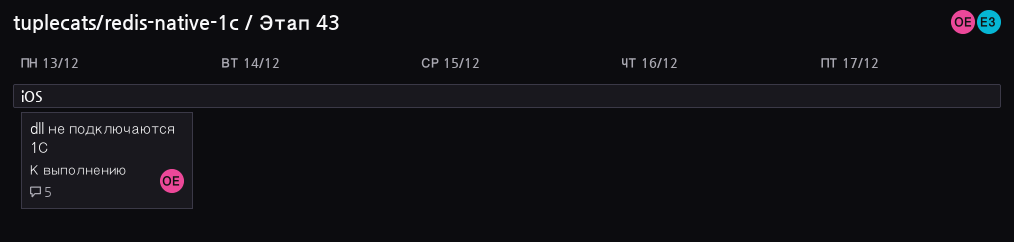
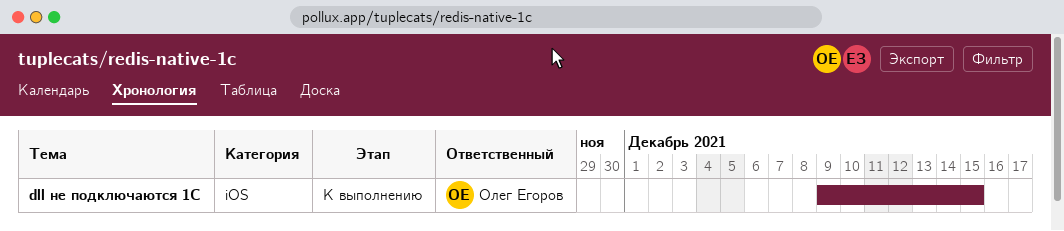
dll не подключаются 1С, due: Dec 13 -> Dec 15

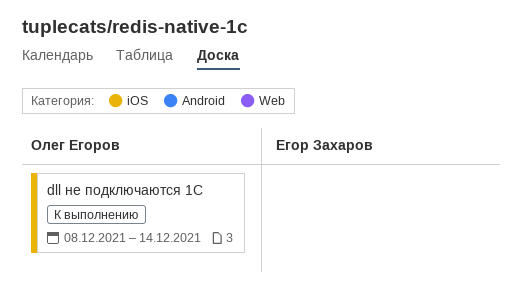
dll не подключаются 1С, start: Dec 9 -> Dec 8
dll не подключаются 1С, due: Dec 15 -> Dec 14

